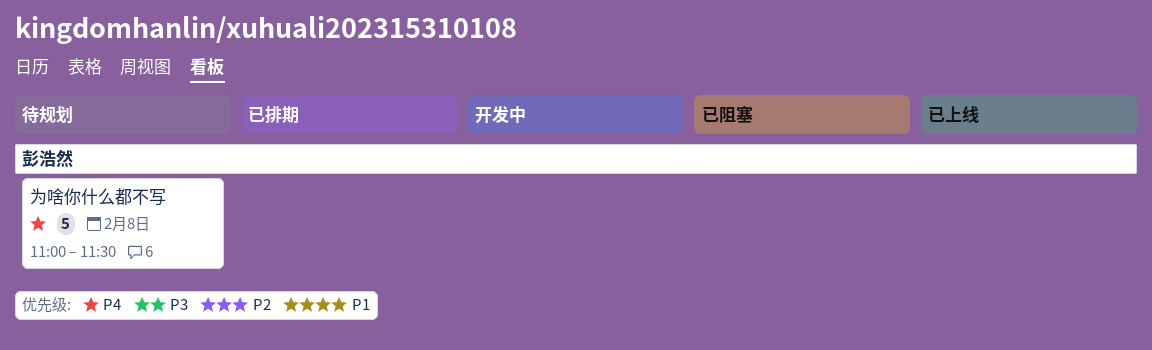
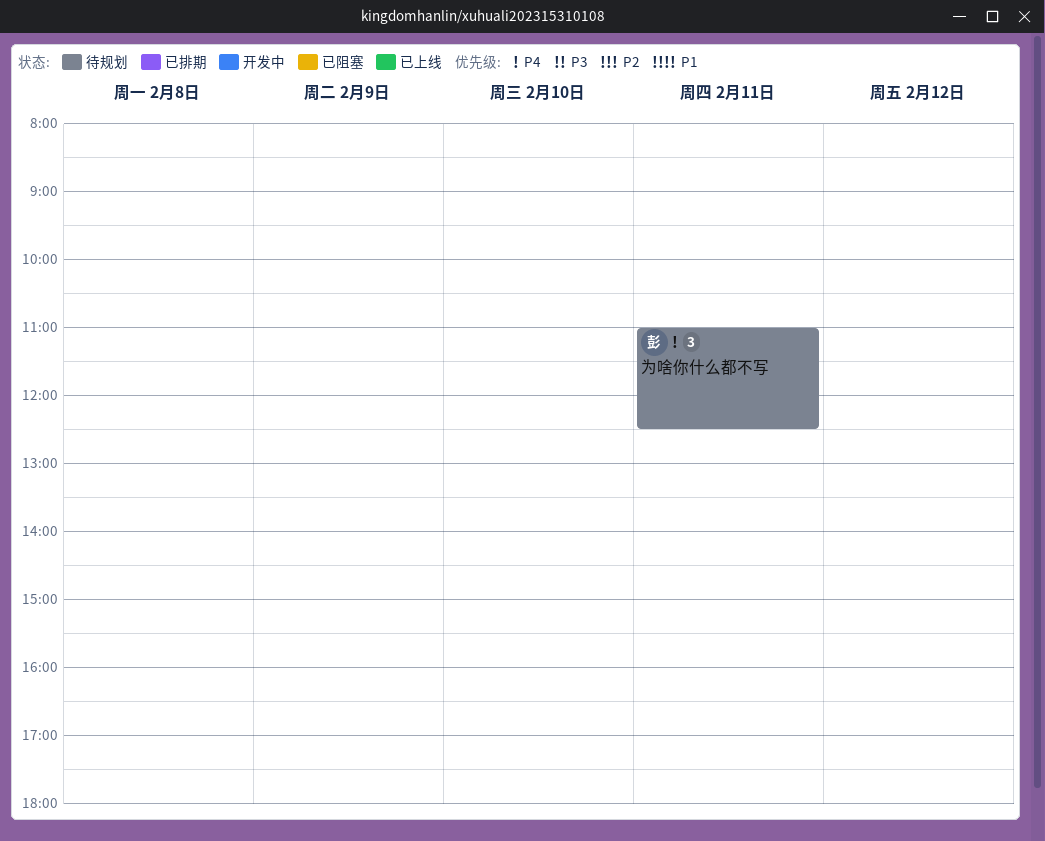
为啥你什么都不写, estimate: 5 -> 3
为啥你什么都不写, day: Feb 8 -> Feb 11
为啥你什么都不写, ends: 11:30 -> 12:30

